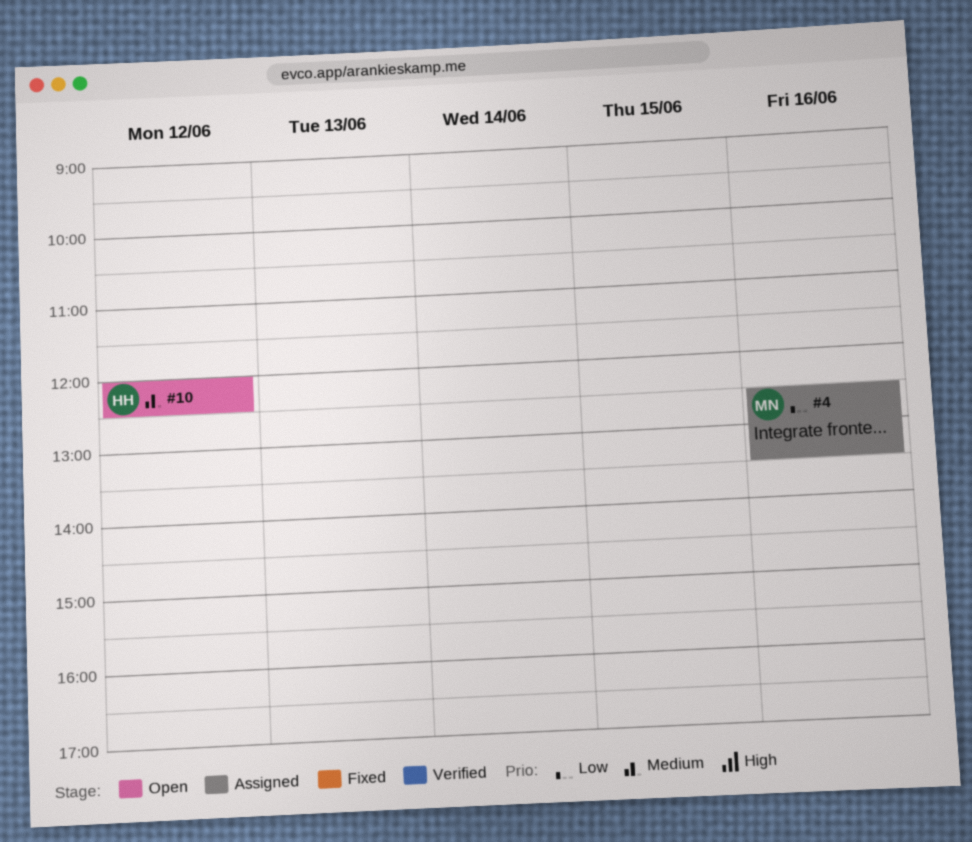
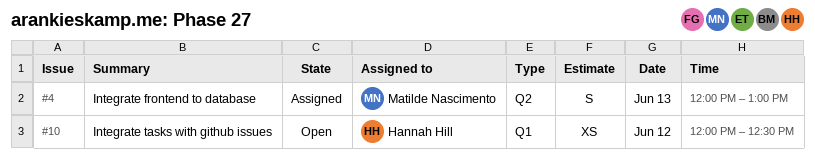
#4, day: Jun 16 -> Jun 13
#4, begins: 12:30 -> 12:00
#4, ends: 13:30 -> 13:00

